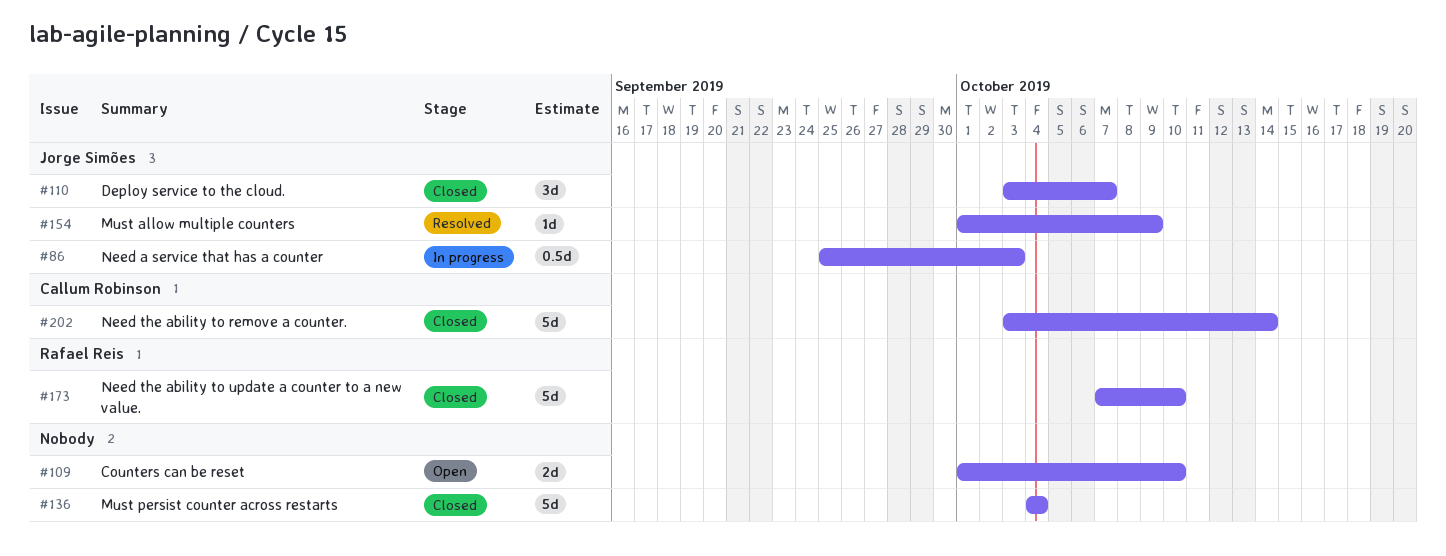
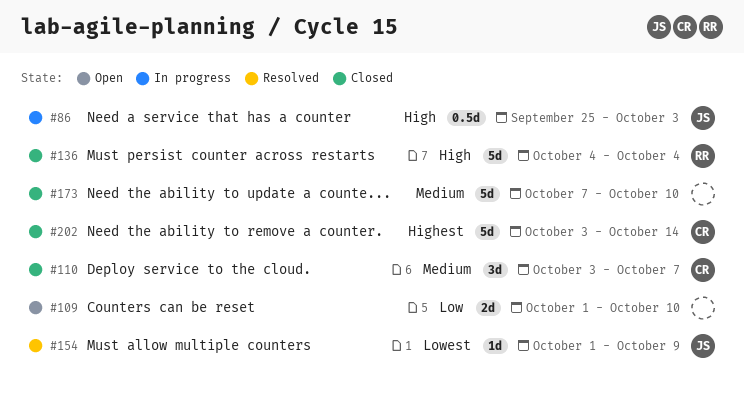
#110, owner: Jorge Simões -> Callum Robinson
#136, owner: none -> Rafael Reis
#173, owner: Rafael Reis -> none

